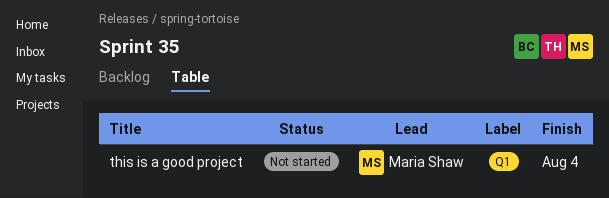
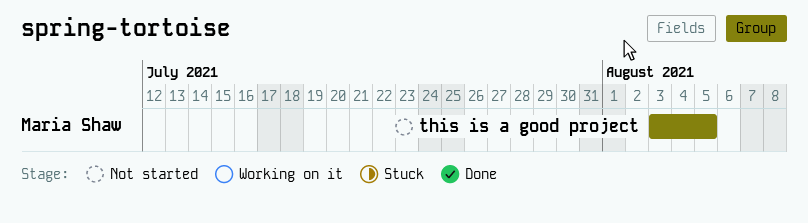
this is a good project, due: Aug 4 -> Aug 5

